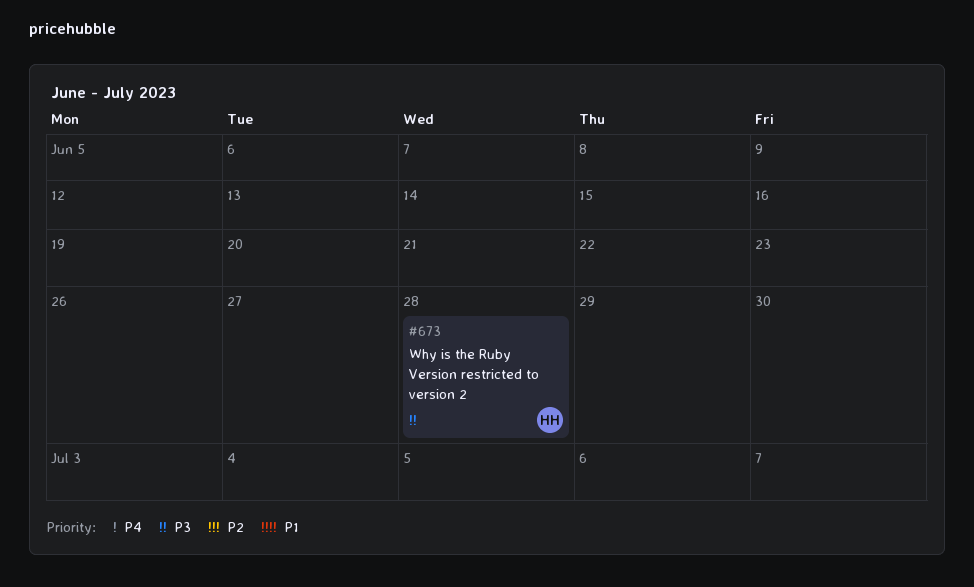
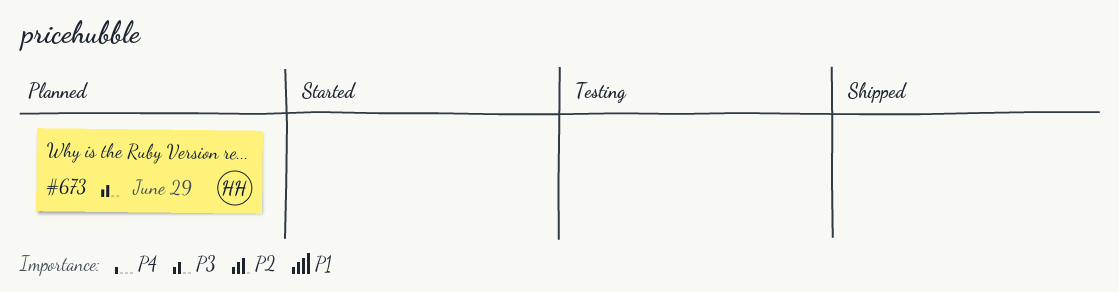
#673, due: Jun 28 -> Jun 29

